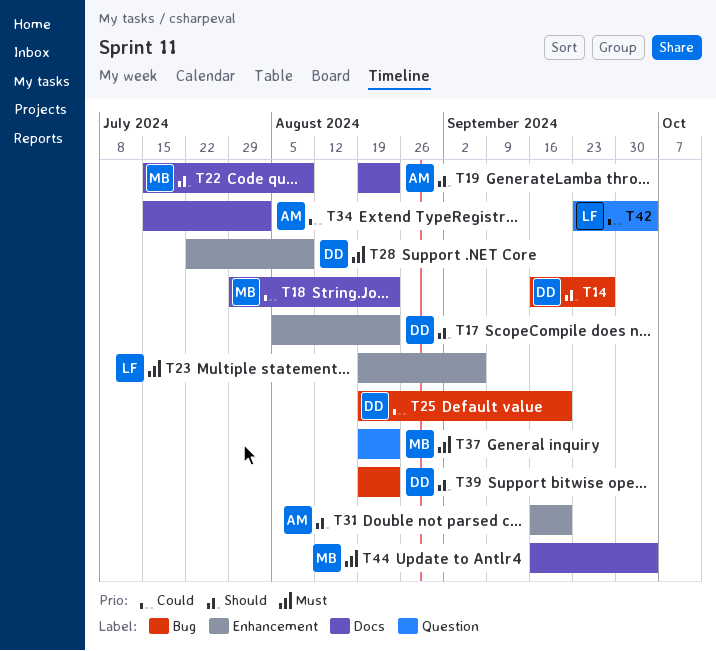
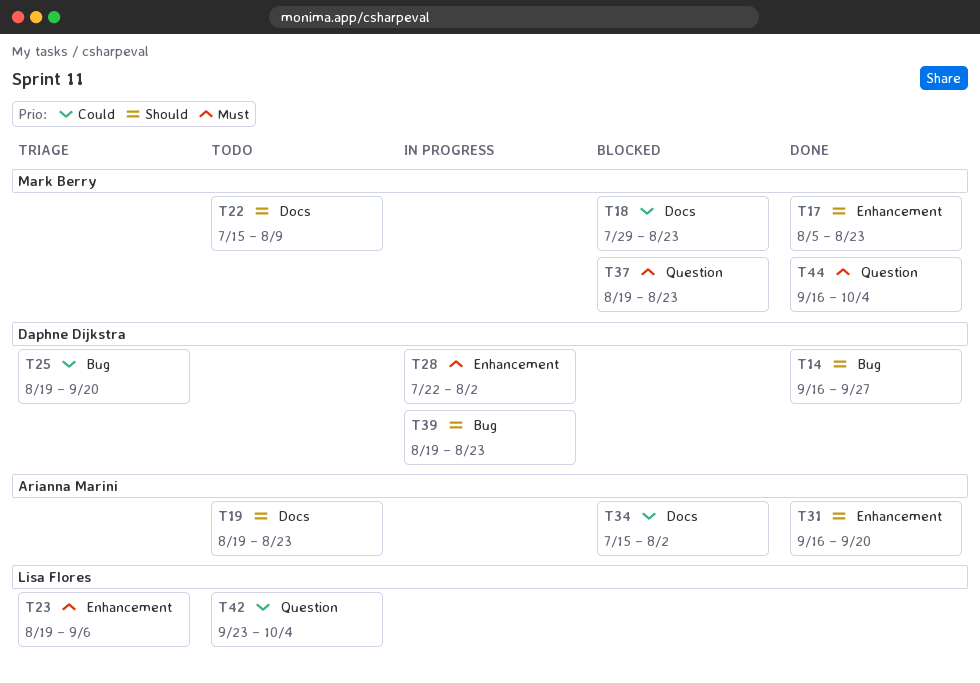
T17, owner: Daphne Dijkstra -> Mark Berry
T28, due: Aug 9 -> Aug 2
T44, label: Docs -> Question

